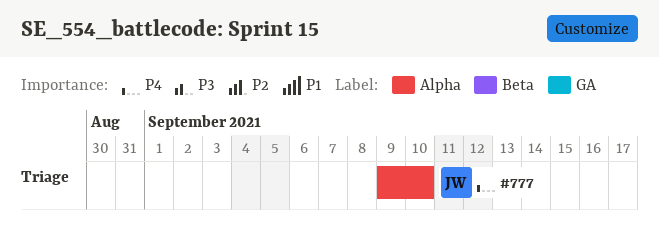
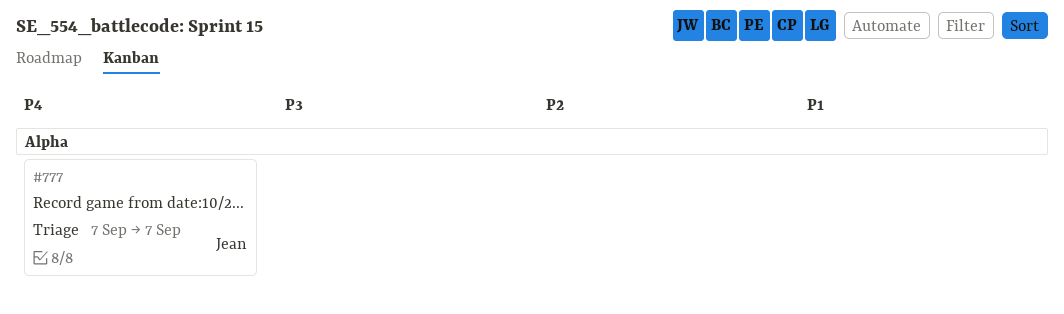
#777, start: Sep 9 -> Sep 7
#777, due: Sep 10 -> Sep 7

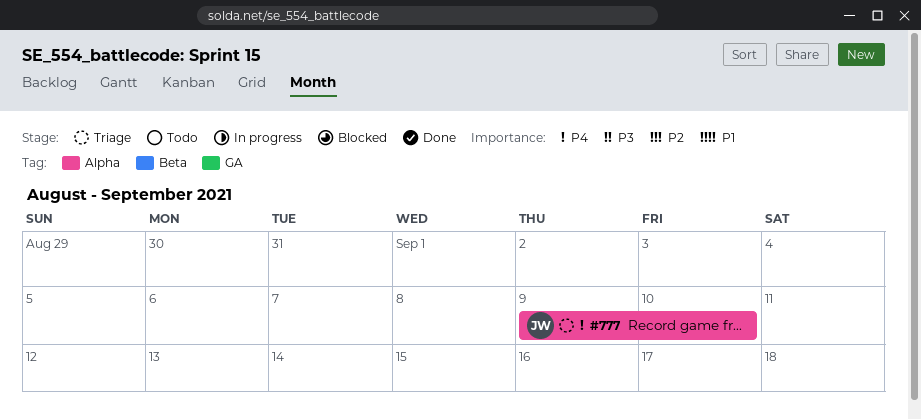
#777, start: Sep 7 -> Sep 9
#777, due: Sep 7 -> Sep 10

